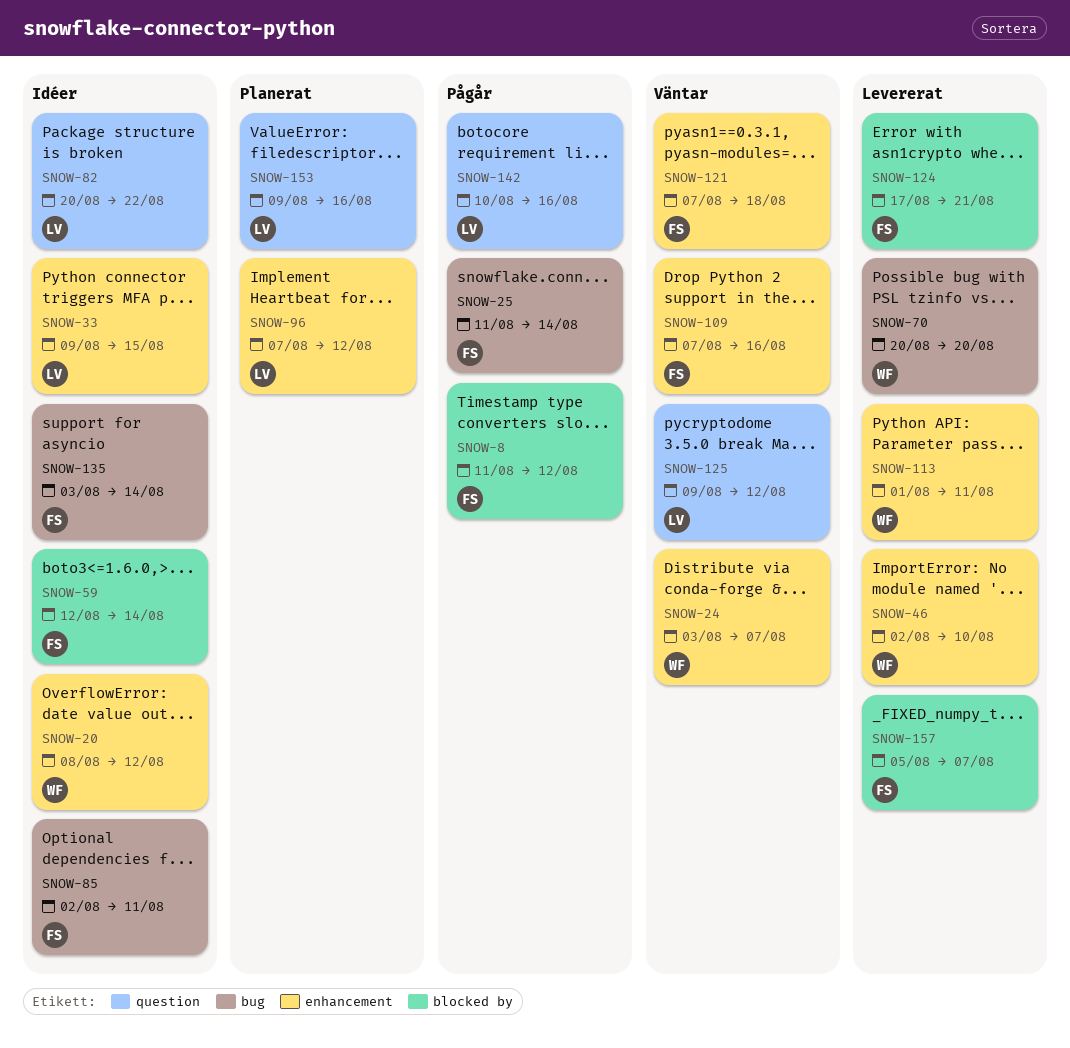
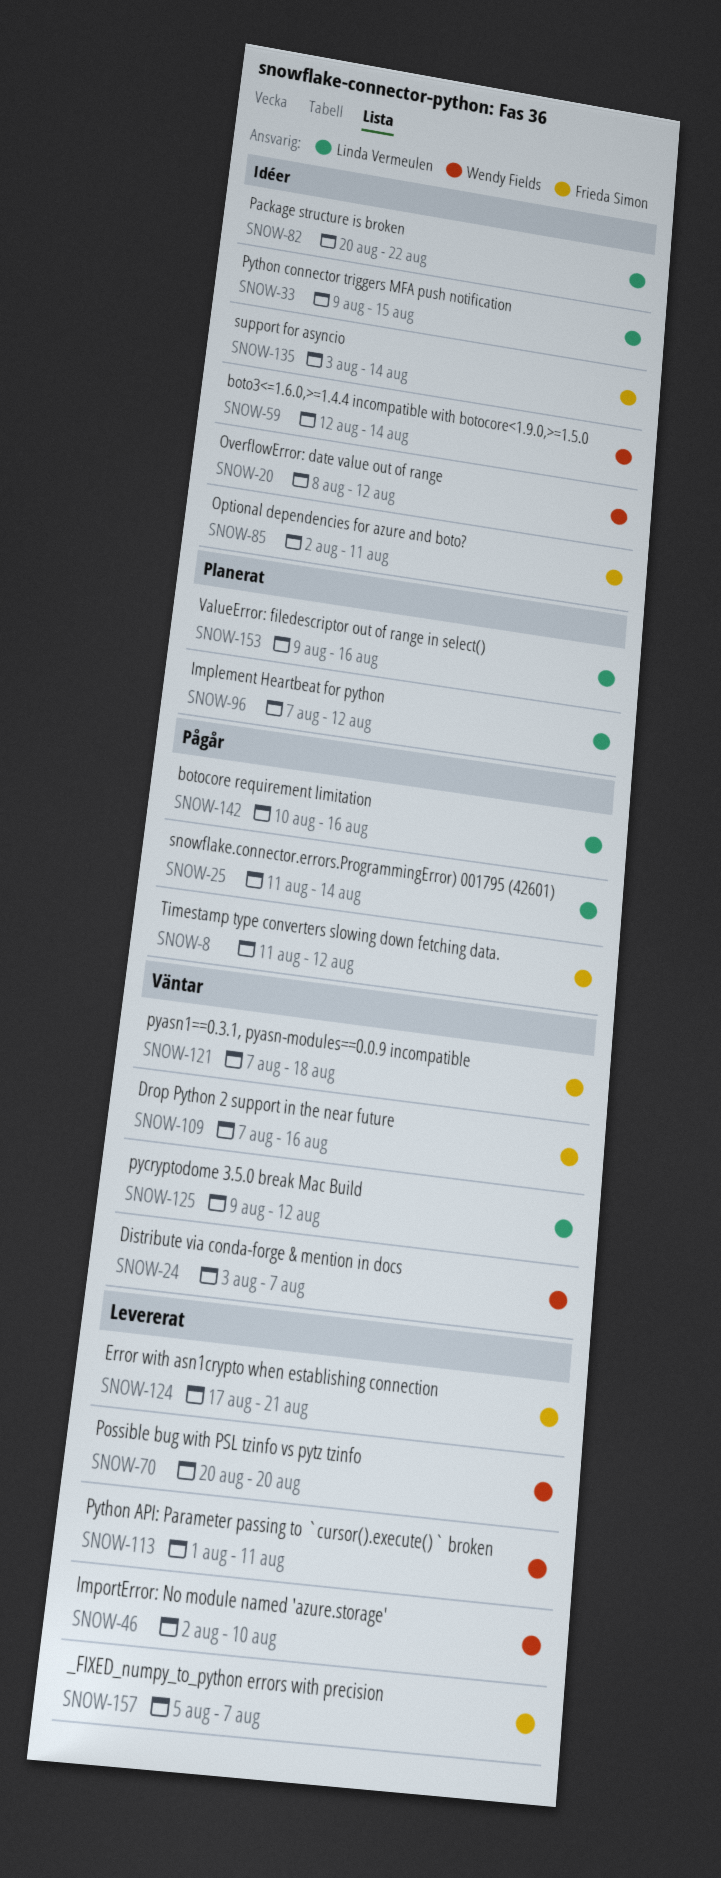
SNOW-25, owner: Frieda Simon -> Linda Vermeulen
SNOW-59, owner: Frieda Simon -> Wendy Fields

